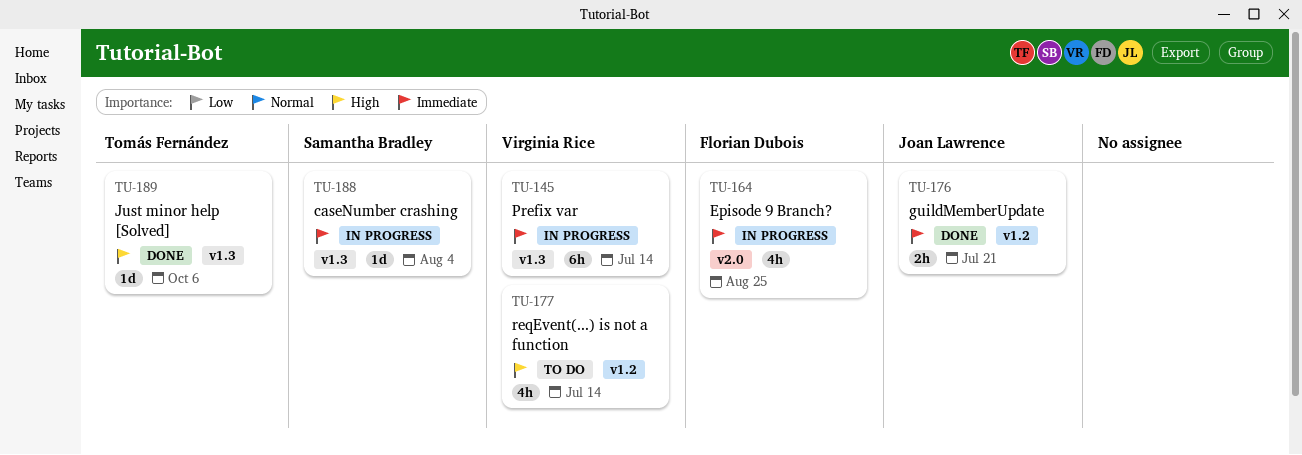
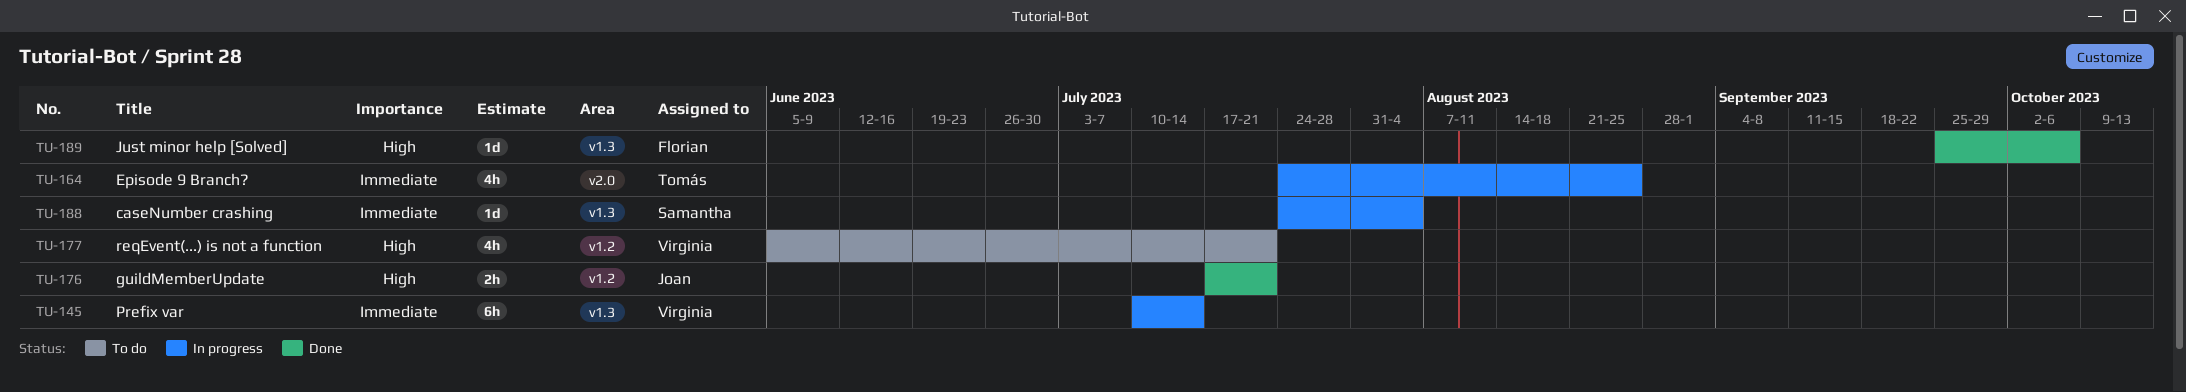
TU-164, owner: Florian Dubois -> Tomás Fernández
TU-176, priority: Immediate -> High
TU-177, due: Jul 14 -> Jul 21
TU-189, owner: Tomás Fernández -> Florian Dubois

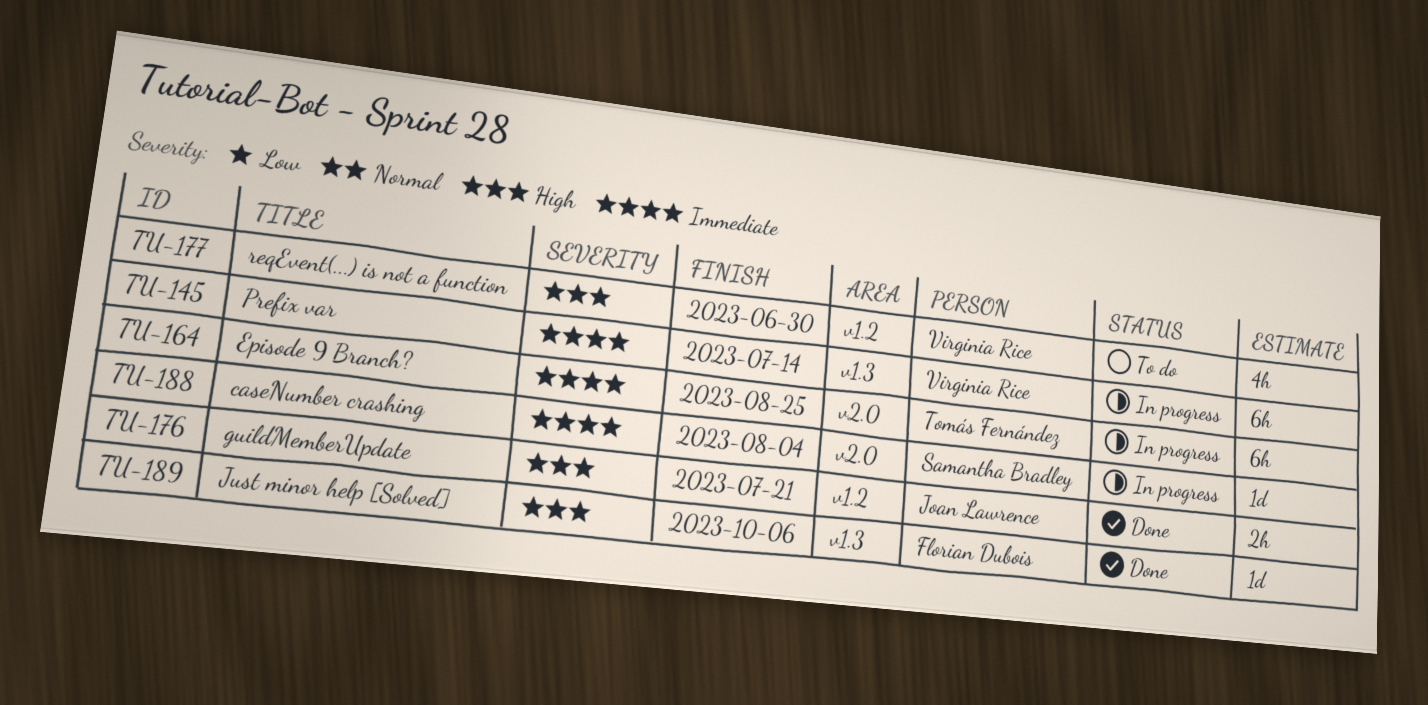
TU-164, estimate: 4h -> 6h
TU-177, due: Jul 21 -> Jun 30
TU-188, label: v1.3 -> v2.0

